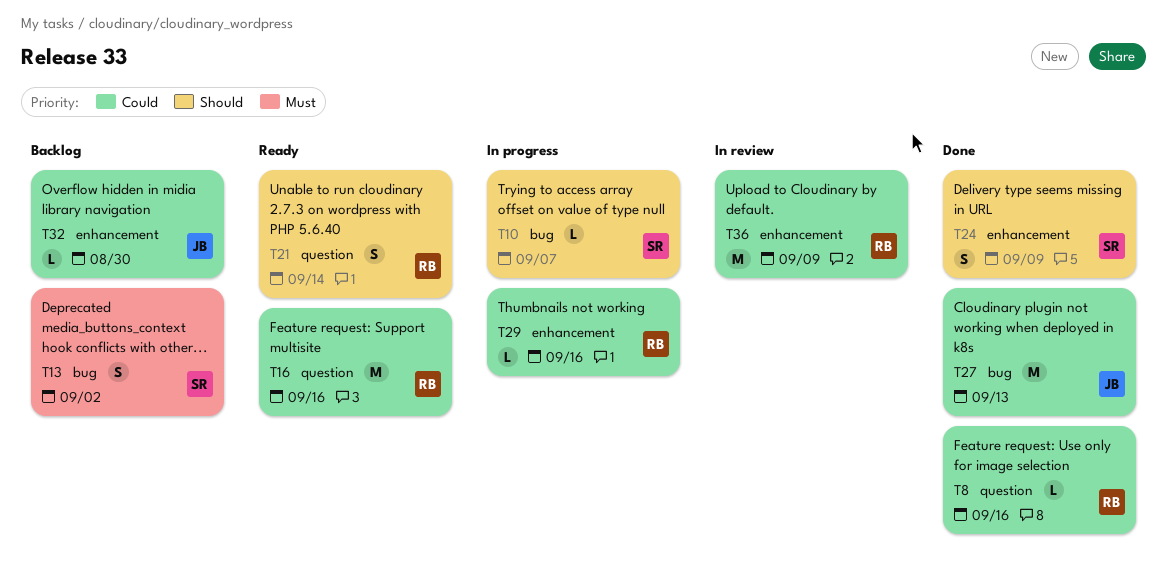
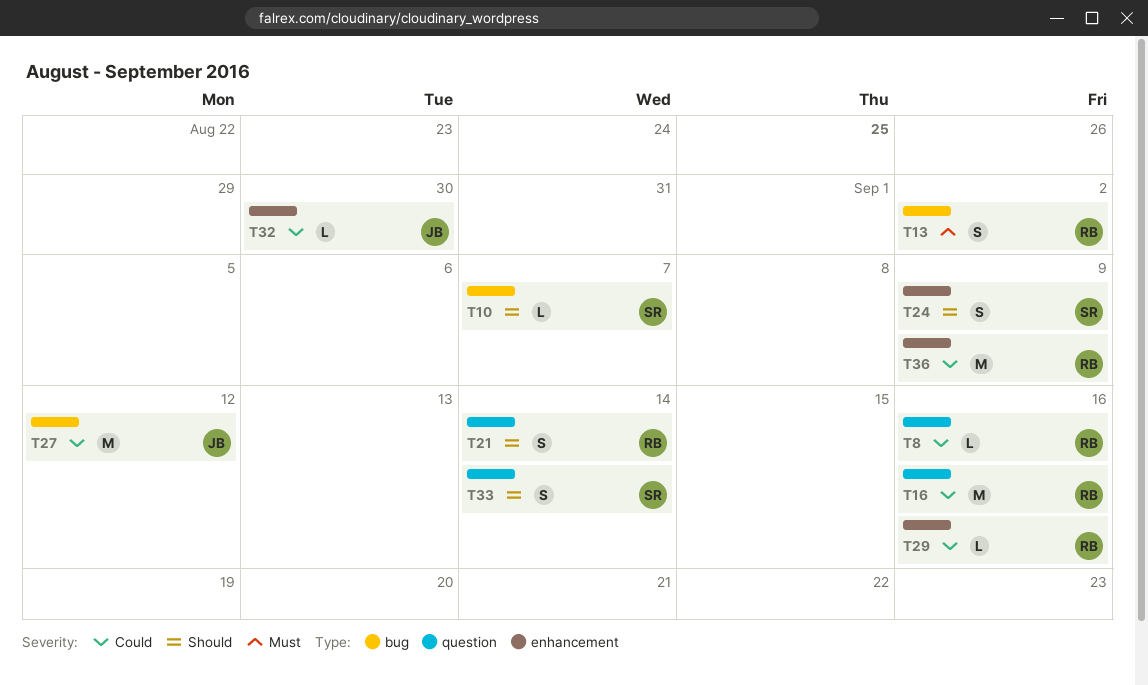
T13, owner: SR -> RB
T27, due: Sep 13 -> Sep 12
T33: none -> present

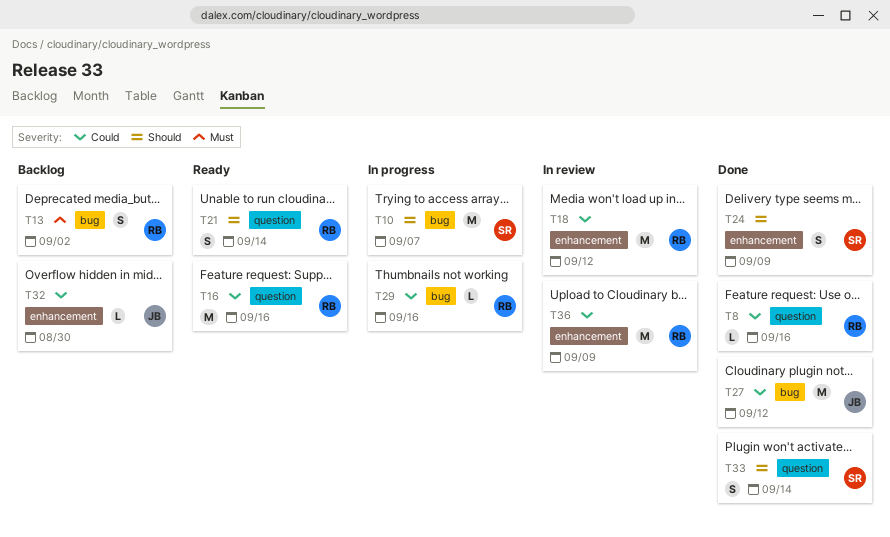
T10, estimate: L -> M
T18: none -> present
T29, label: enhancement -> bug

